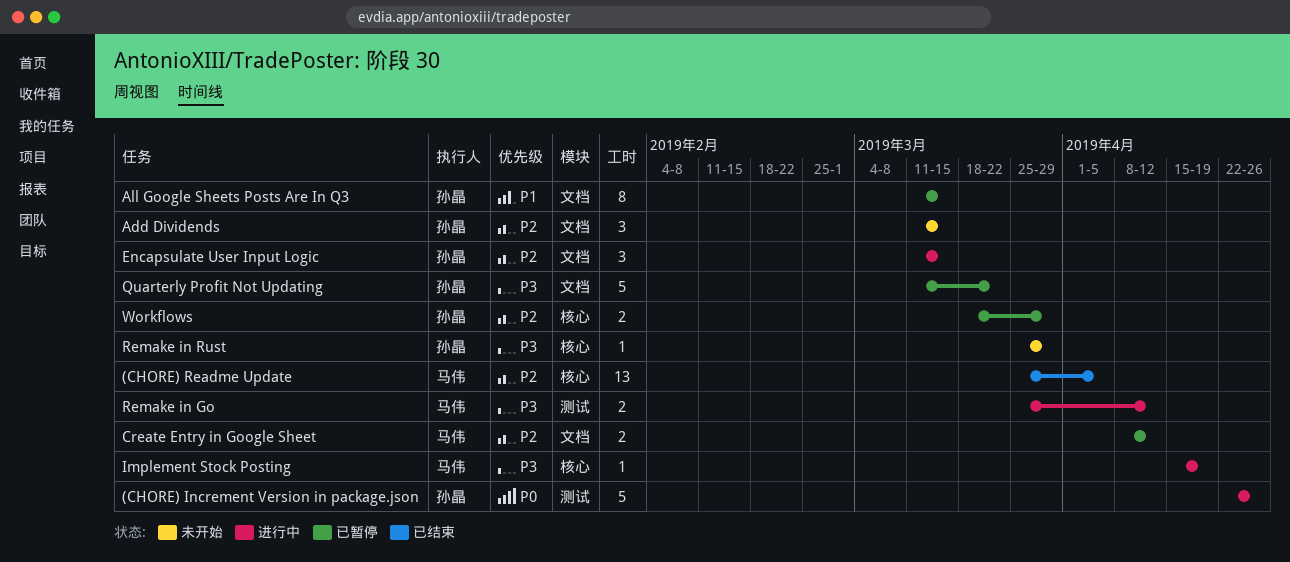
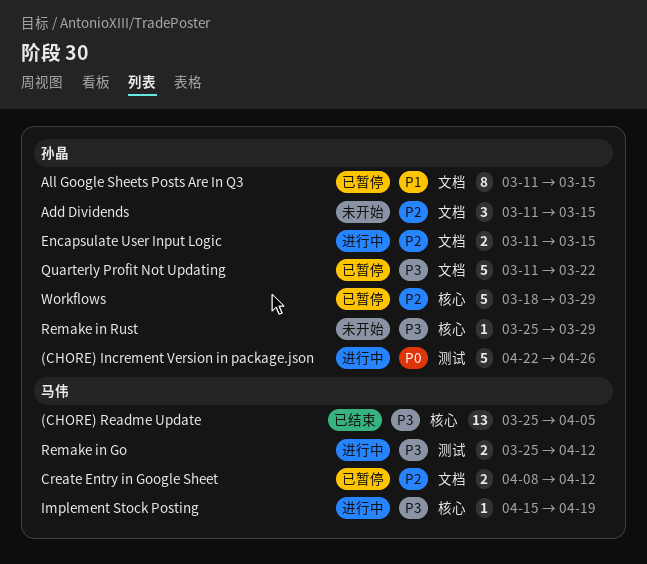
(CHORE) Readme Update, priority: P2 -> P3
Encapsulate User Input Logic, estimate: 3 -> 2
Workflows, estimate: 2 -> 5

